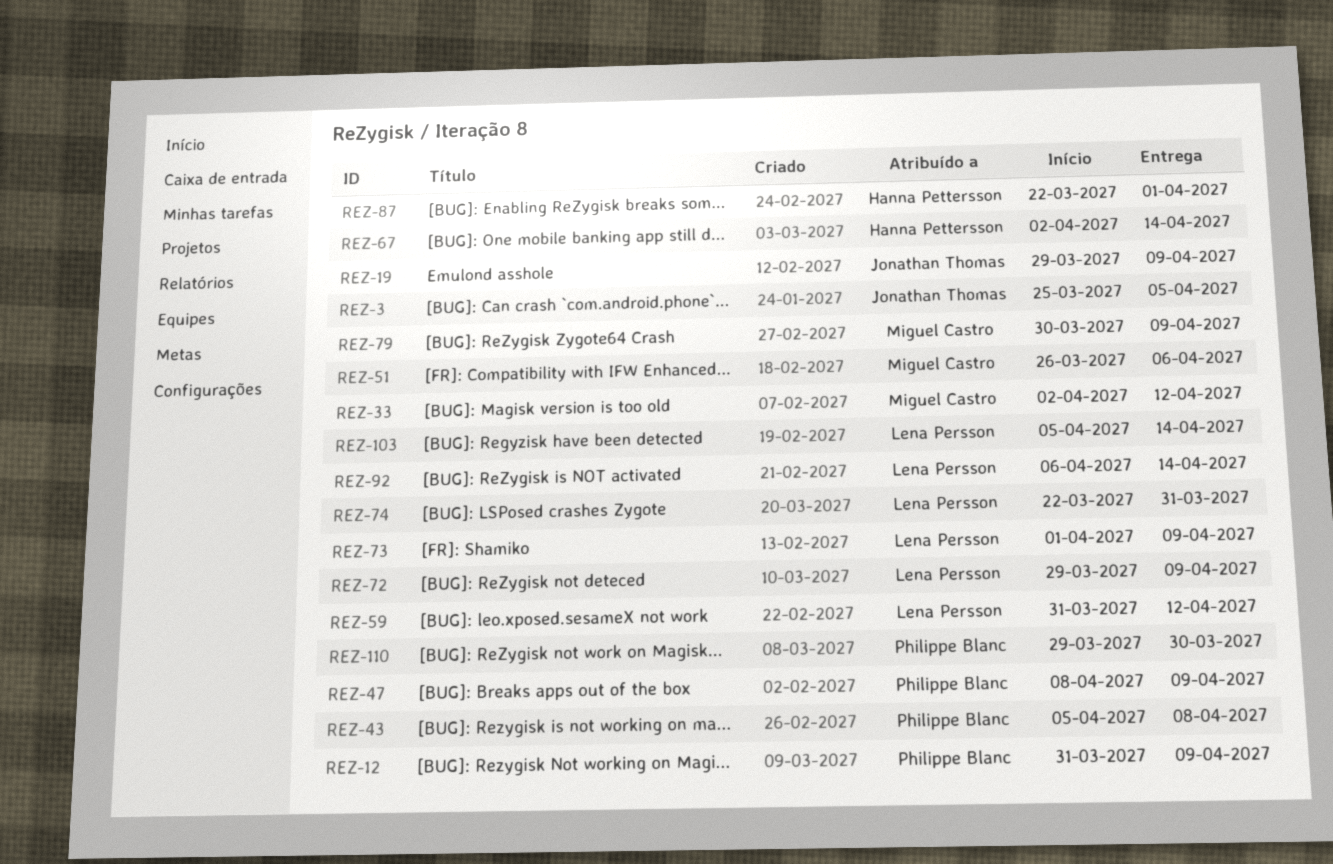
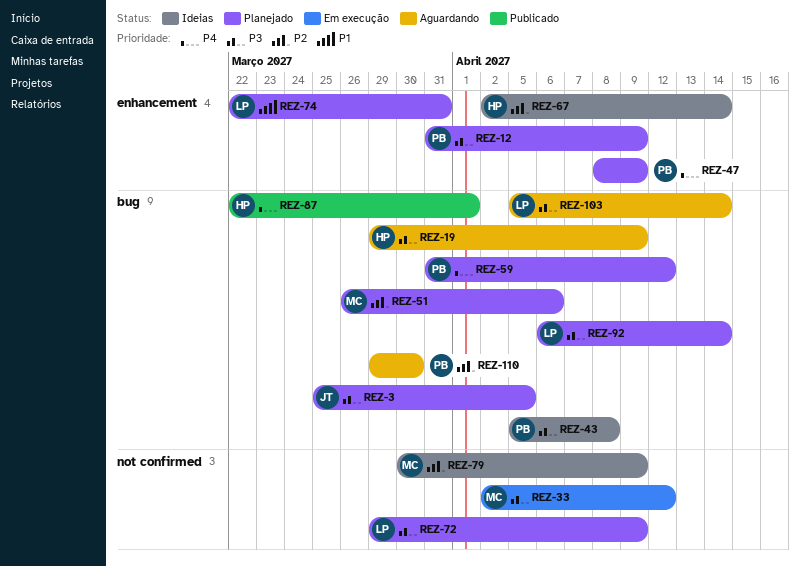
REZ-19, owner: Jonathan Thomas -> Hanna Pettersson
REZ-59, owner: Lena Persson -> Philippe Blanc
REZ-73: present -> none

